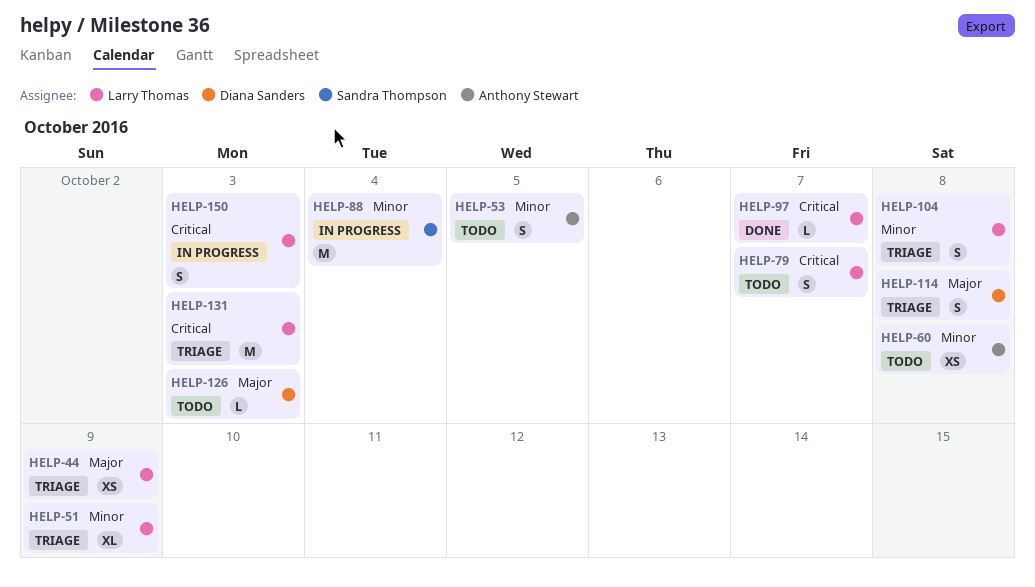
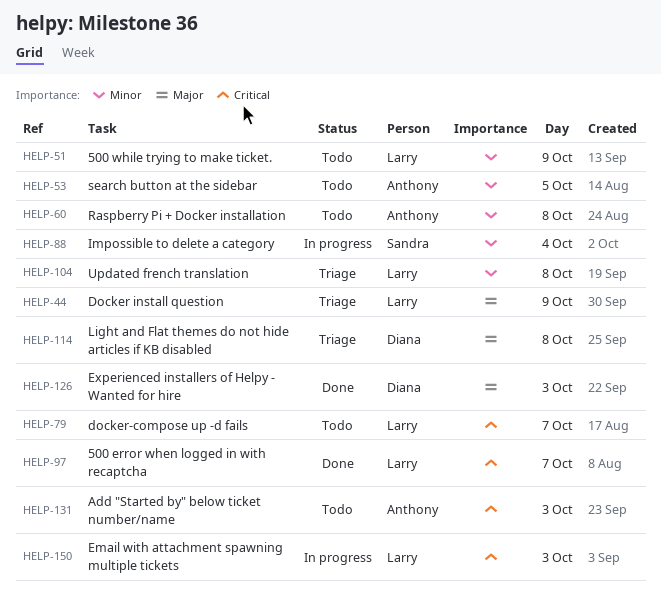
HELP-51, status: Triage -> Todo
HELP-126, status: Todo -> Done
HELP-131, status: Triage -> Todo
HELP-131, owner: Larry Thomas -> Anthony Stewart

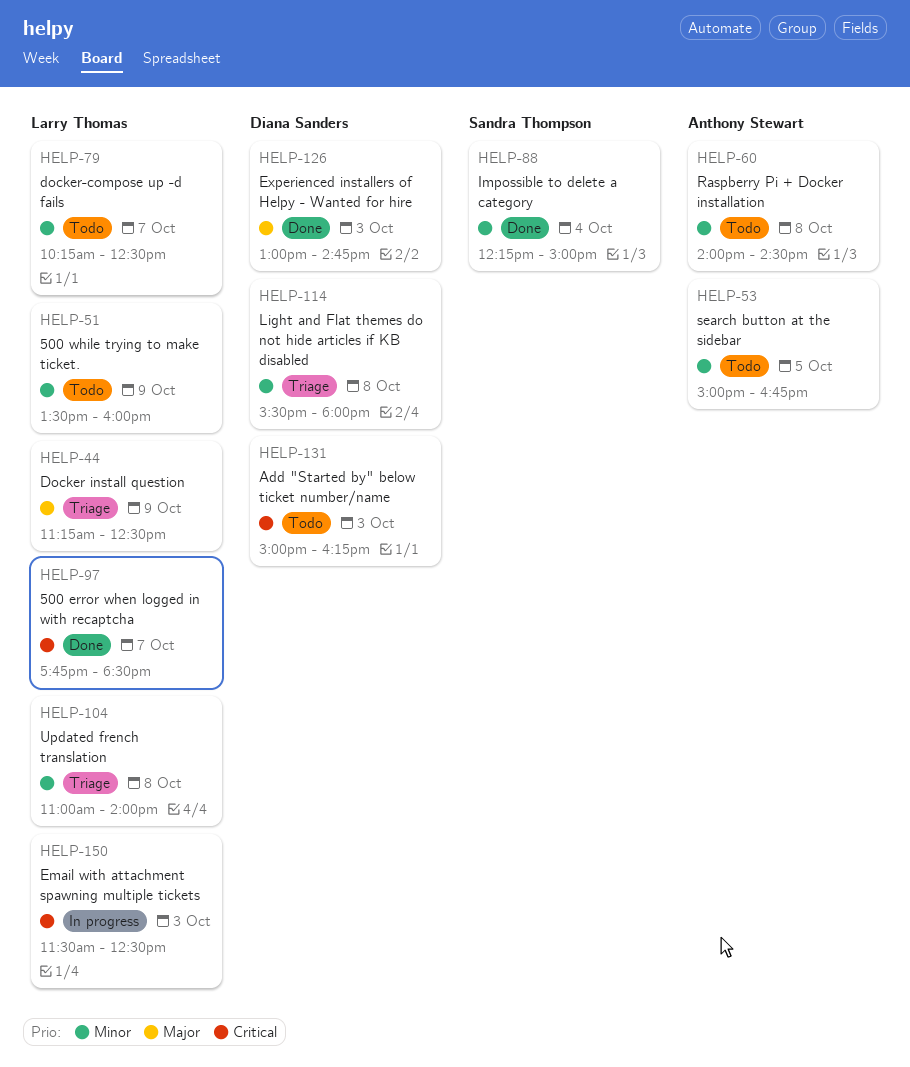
HELP-79, priority: Critical -> Minor
HELP-88, status: In progress -> Done
HELP-114, priority: Major -> Minor
HELP-131, owner: Anthony Stewart -> Diana Sanders

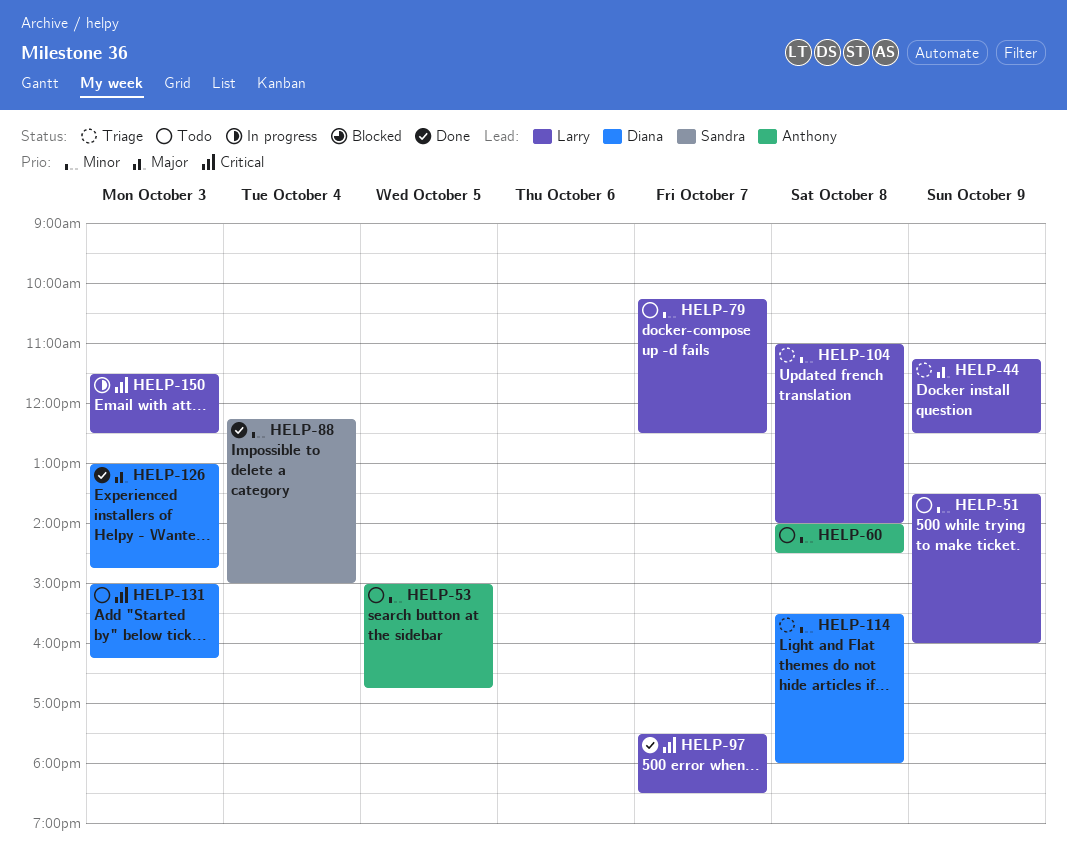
HELP-97, begins: 17:45 -> 17:30

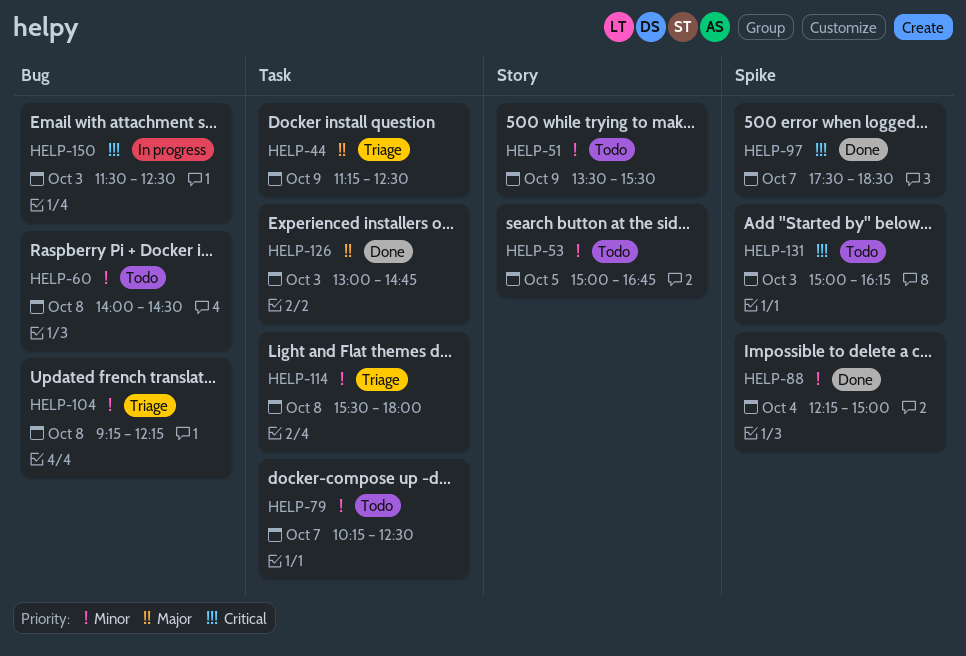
HELP-51, ends: 16:00 -> 15:30
HELP-104, begins: 11:00 -> 09:15
HELP-104, ends: 14:00 -> 12:15

